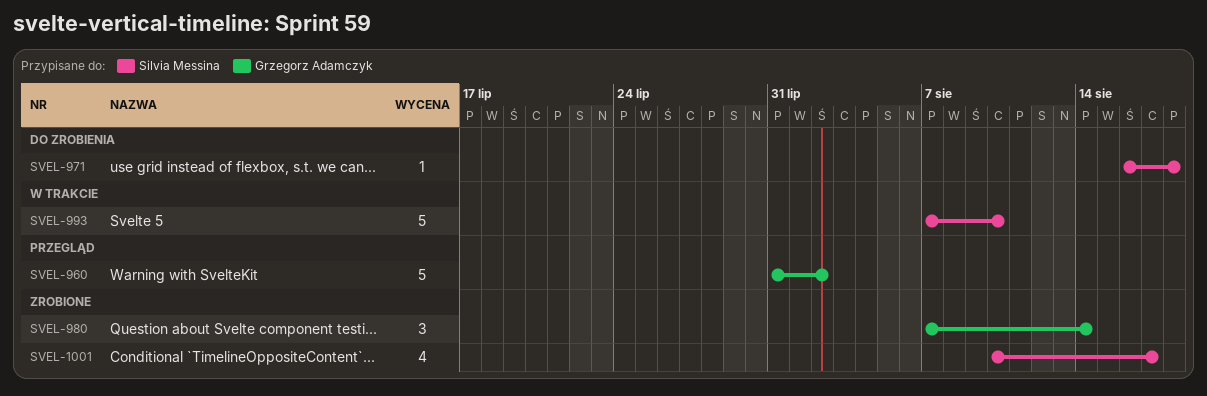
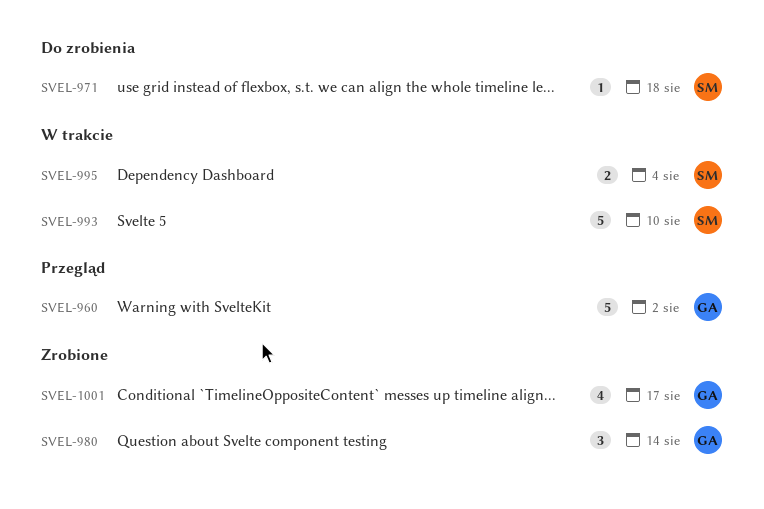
SVEL-995: none -> present
SVEL-1001, owner: Silvia Messina -> Grzegorz Adamczyk

